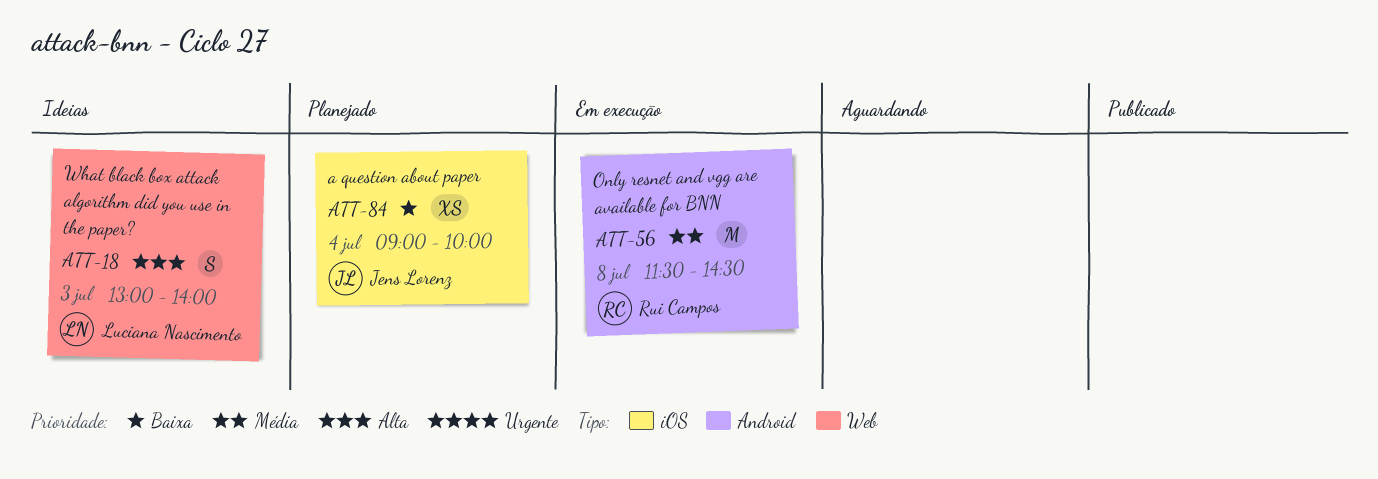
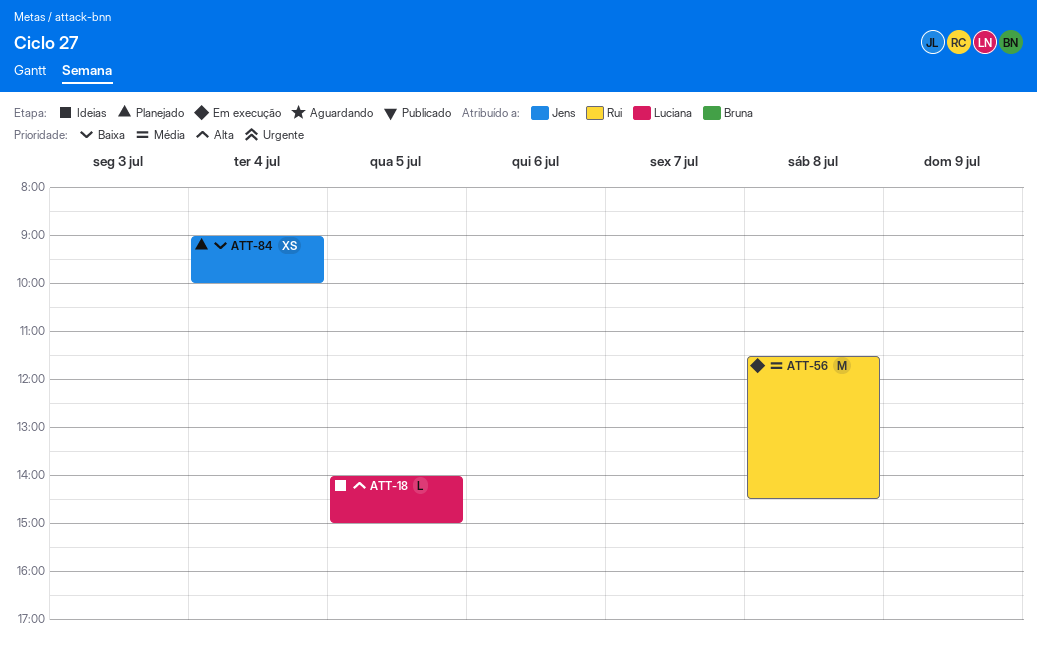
ATT-18, estimate: S -> L
ATT-18, day: Jul 3 -> Jul 5
ATT-18, begins: 13:00 -> 14:00
ATT-18, ends: 14:00 -> 15:00

